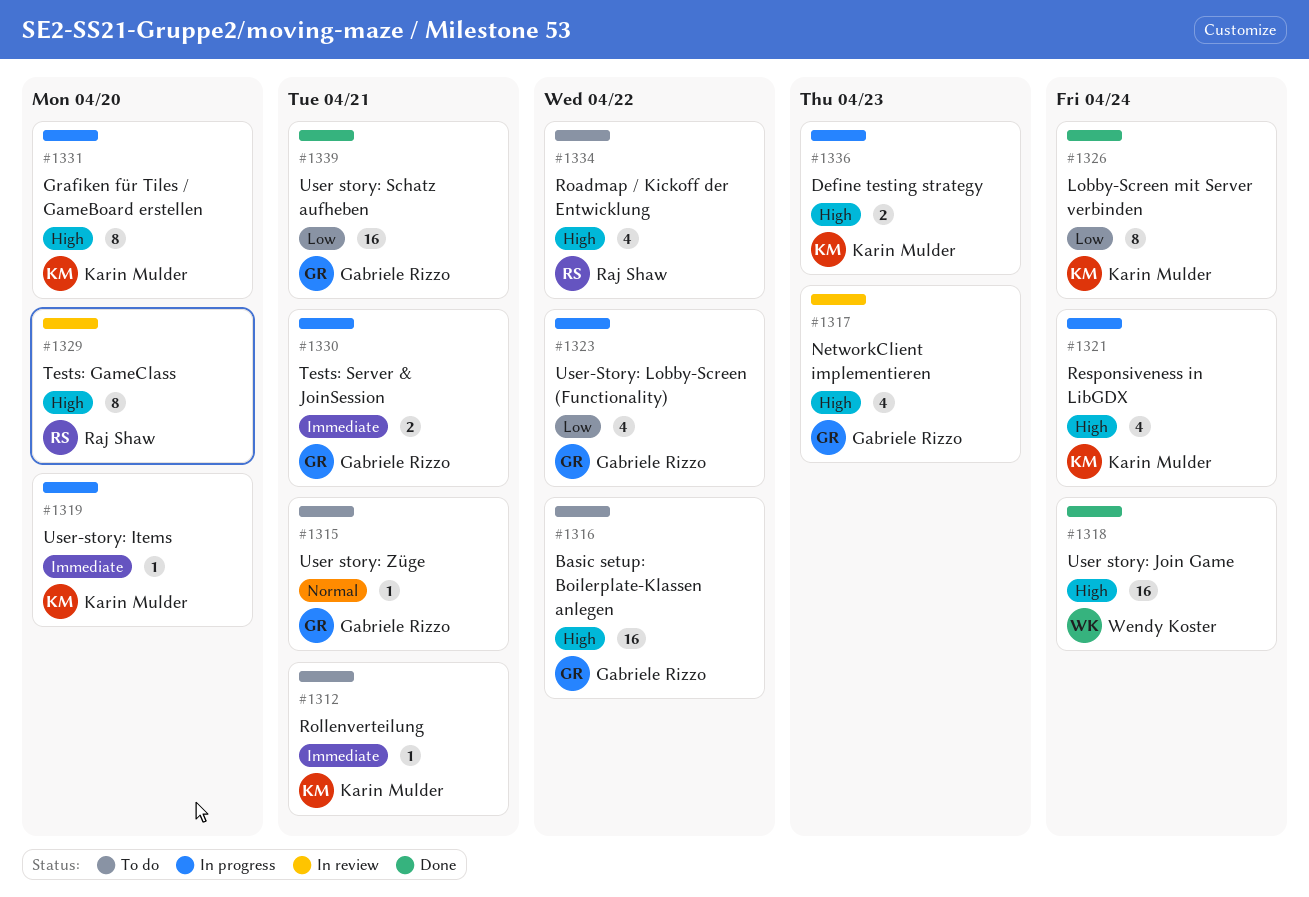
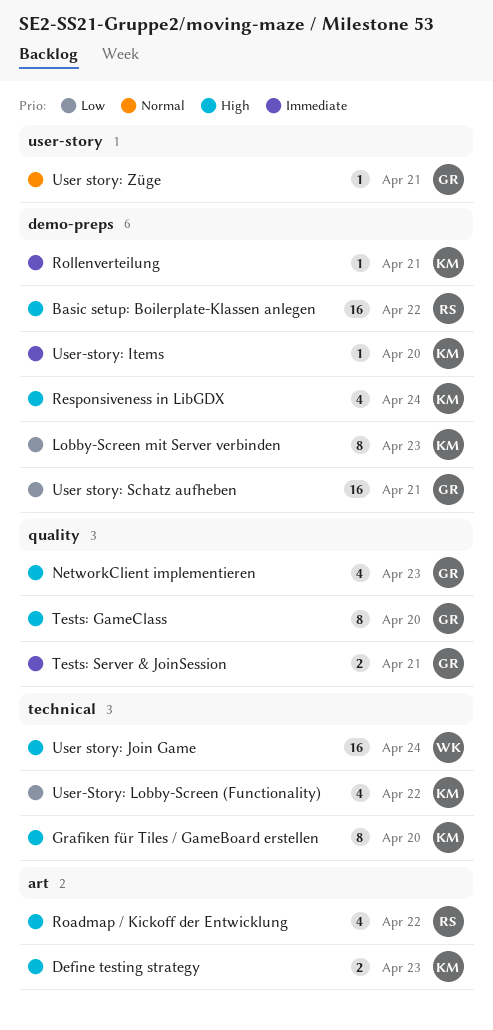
Basic setup: Boilerplate-Klassen anlegen, owner: Gabriele Rizzo -> Raj Shaw
Lobby-Screen mit Server verbinden, due: Apr 24 -> Apr 23
Tests: GameClass, owner: Raj Shaw -> Gabriele Rizzo
User-Story: Lobby-Screen (Functionality), owner: Gabriele Rizzo -> Karin Mulder

